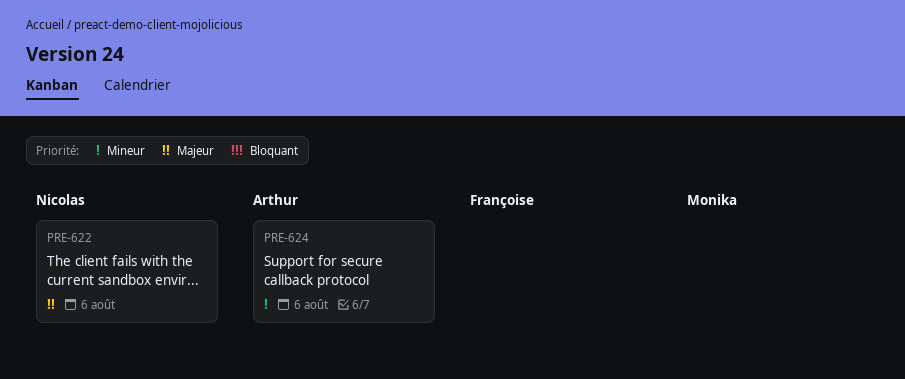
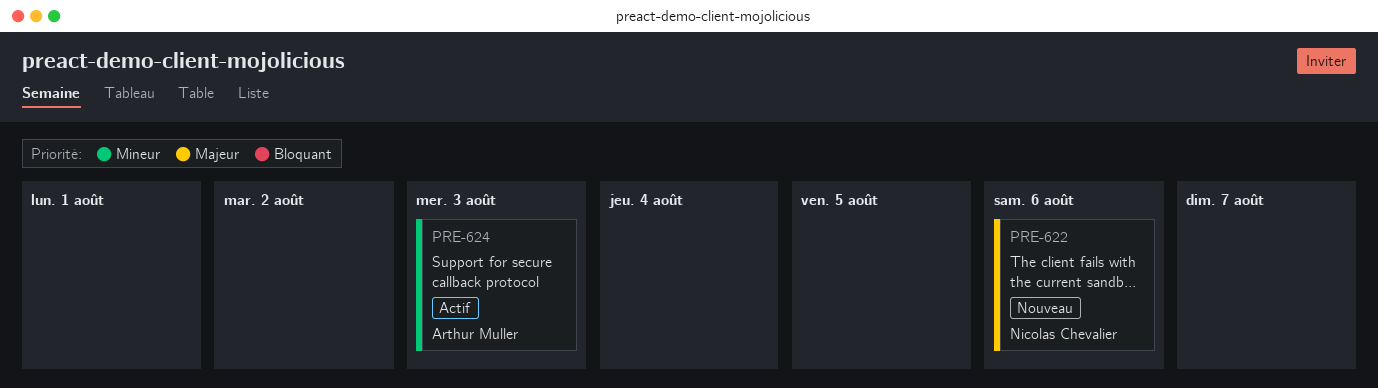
PRE-624, due: Aug 6 -> Aug 3

